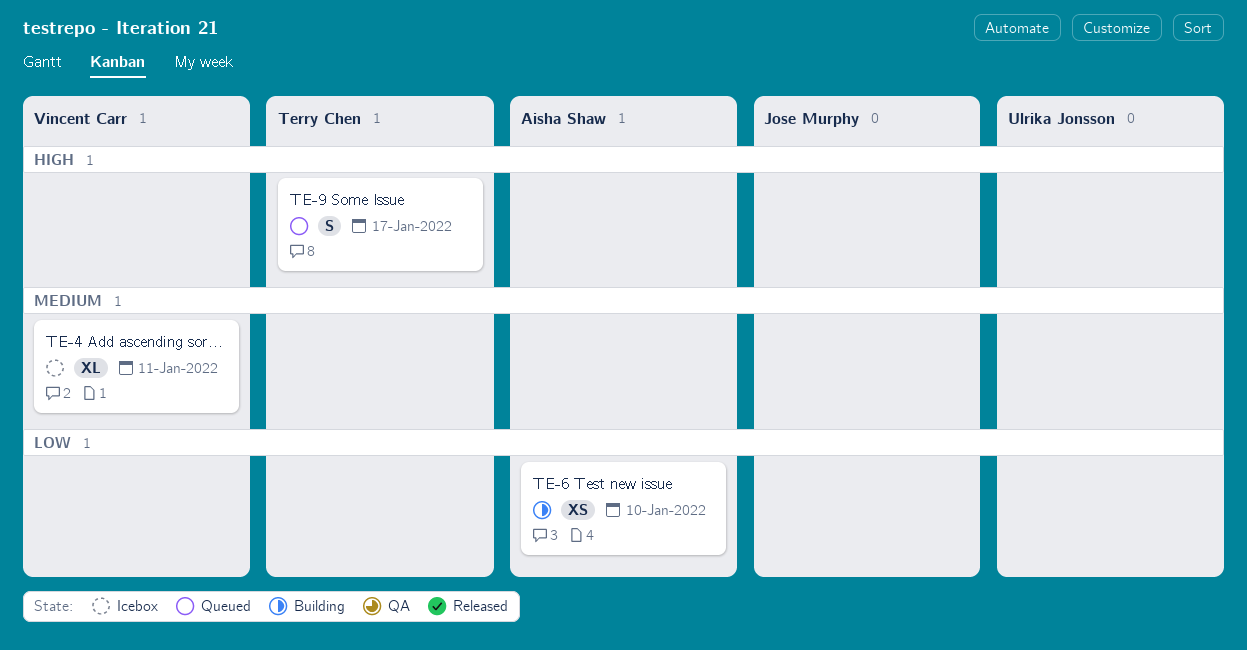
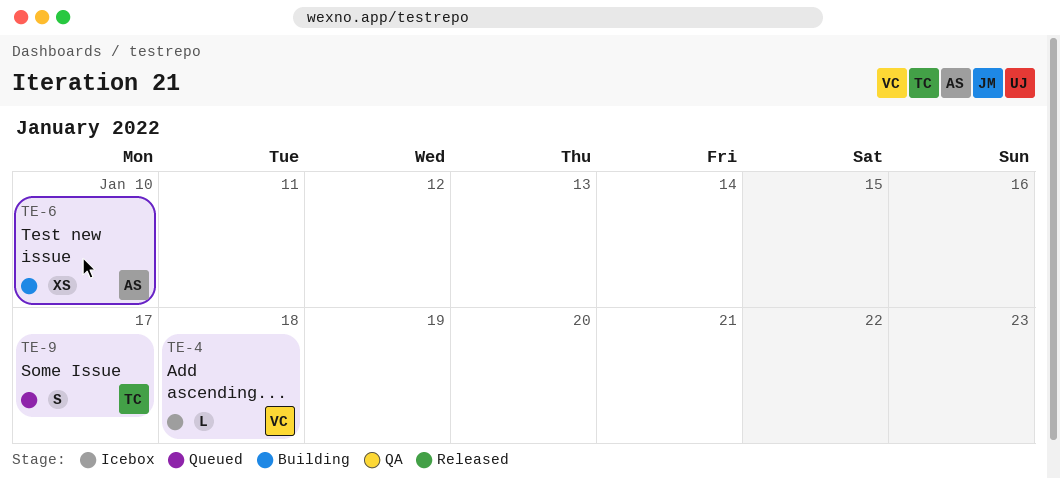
TE-4, estimate: XL -> L
TE-4, due: Jan 11 -> Jan 18

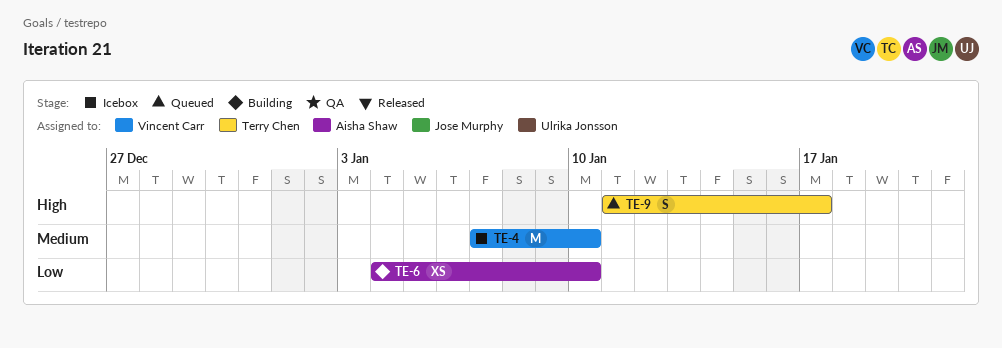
TE-4, estimate: L -> M
TE-4, due: Jan 18 -> Jan 10

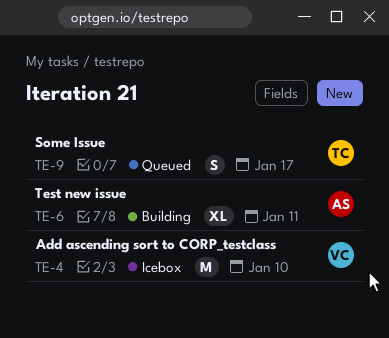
TE-6, estimate: XS -> XL
TE-6, due: Jan 10 -> Jan 11

